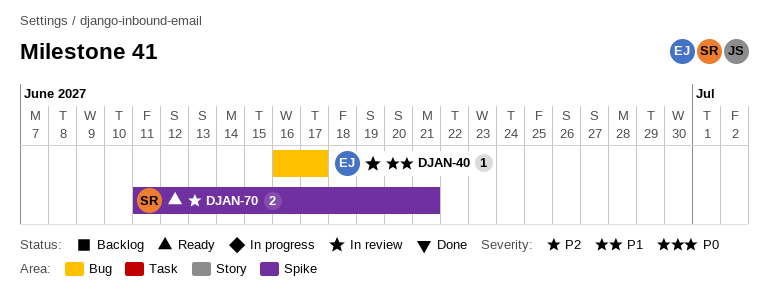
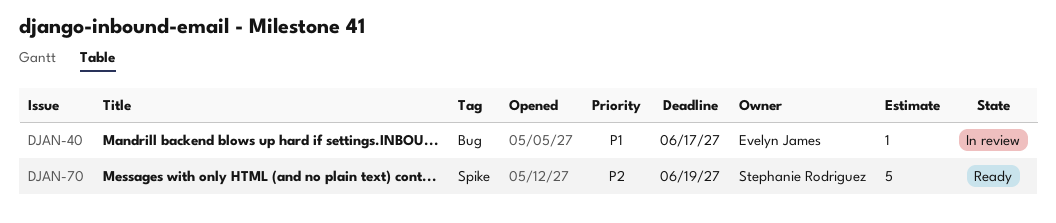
DJAN-70, estimate: 2 -> 5
DJAN-70, due: Jun 21 -> Jun 19

